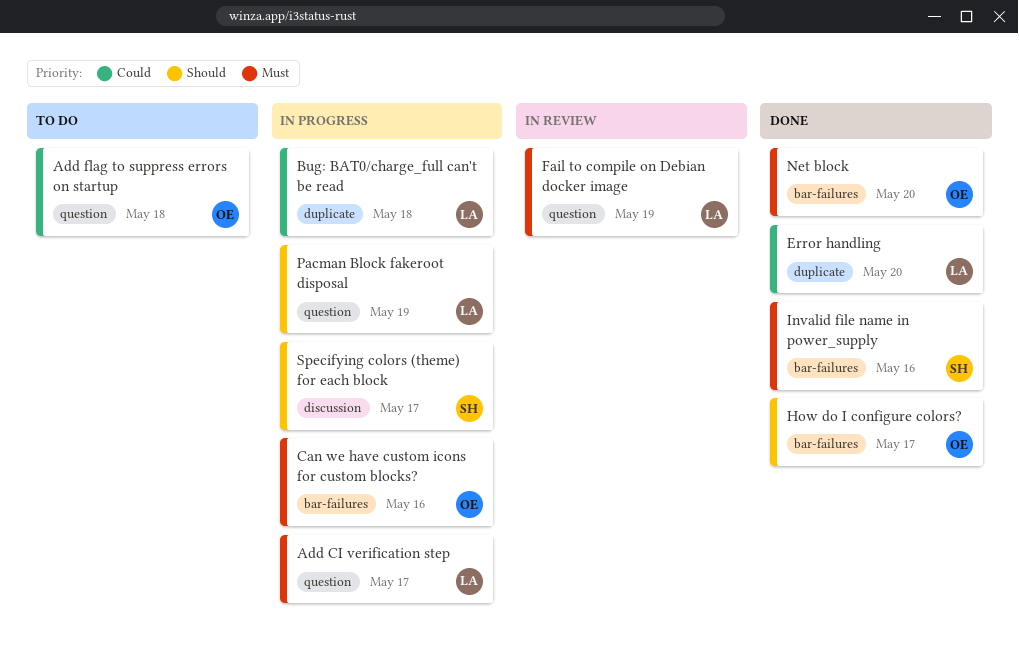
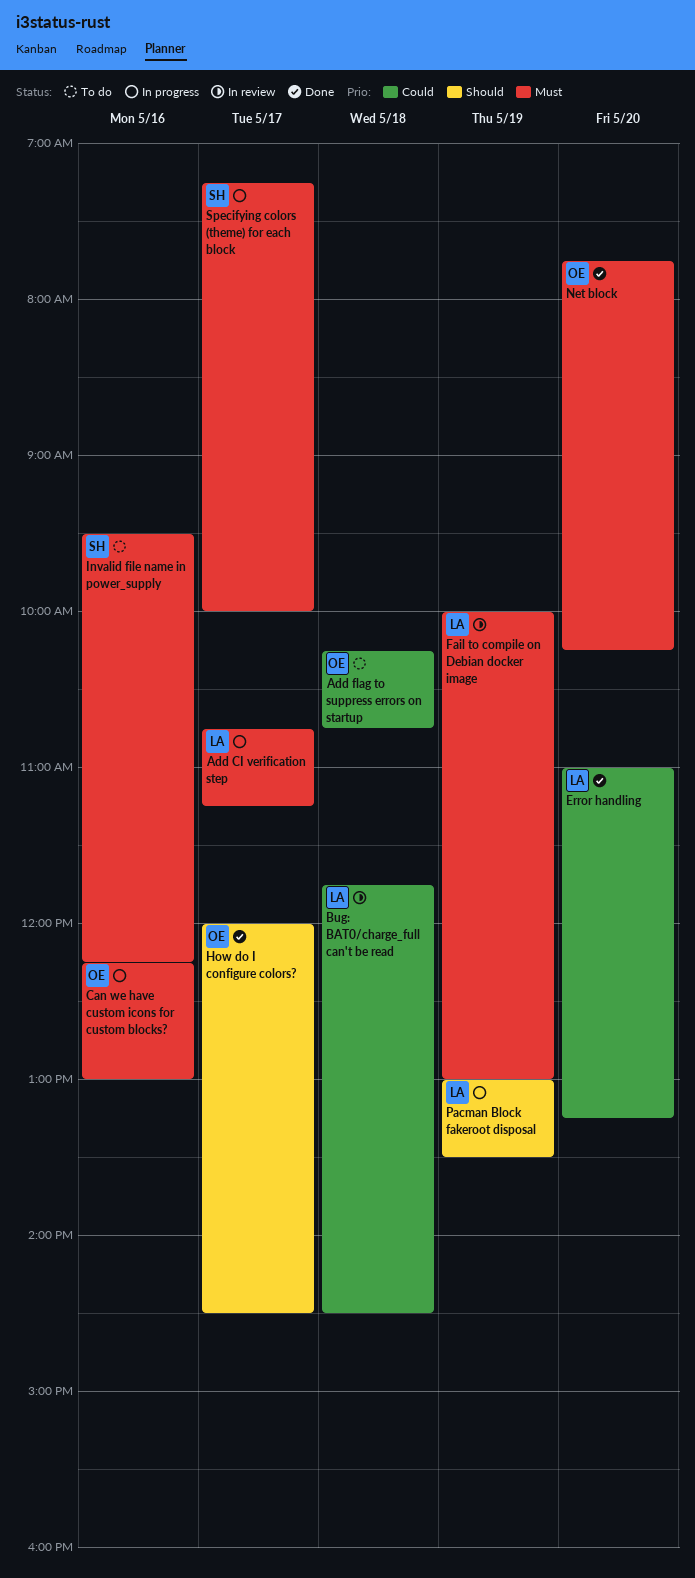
Bug: BAT0/charge_full can't be read, status: In progress -> In review
Invalid file name in power_supply, status: Done -> To do
Specifying colors (theme) for each block, priority: Should -> Must

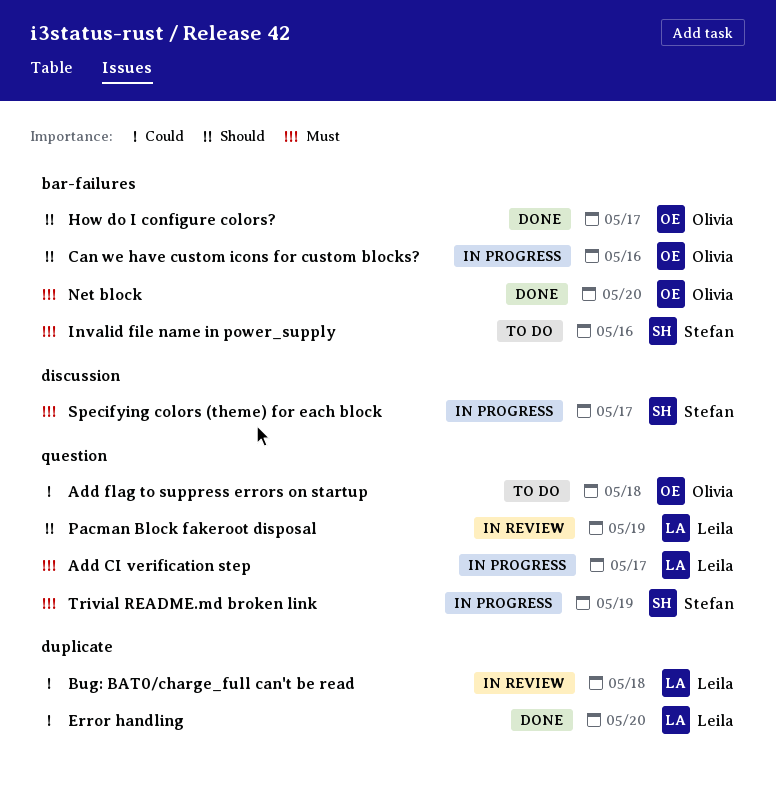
Can we have custom icons for custom blocks?, priority: Must -> Should
Fail to compile on Debian docker image: present -> none
Pacman Block fakeroot disposal, status: In progress -> In review
Trivial README.md broken link: none -> present

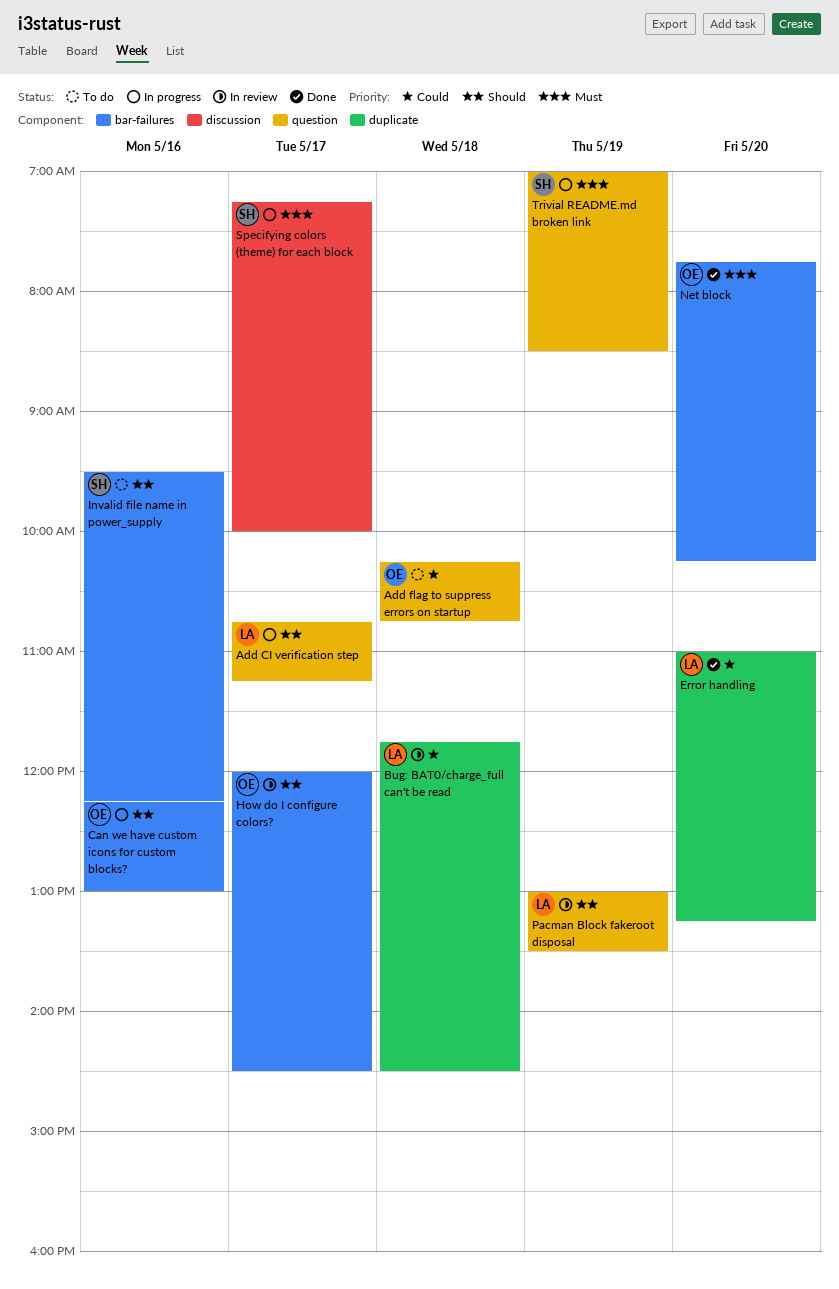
Add CI verification step, priority: Must -> Should
How do I configure colors?, status: Done -> In review
Invalid file name in power_supply, priority: Must -> Should

